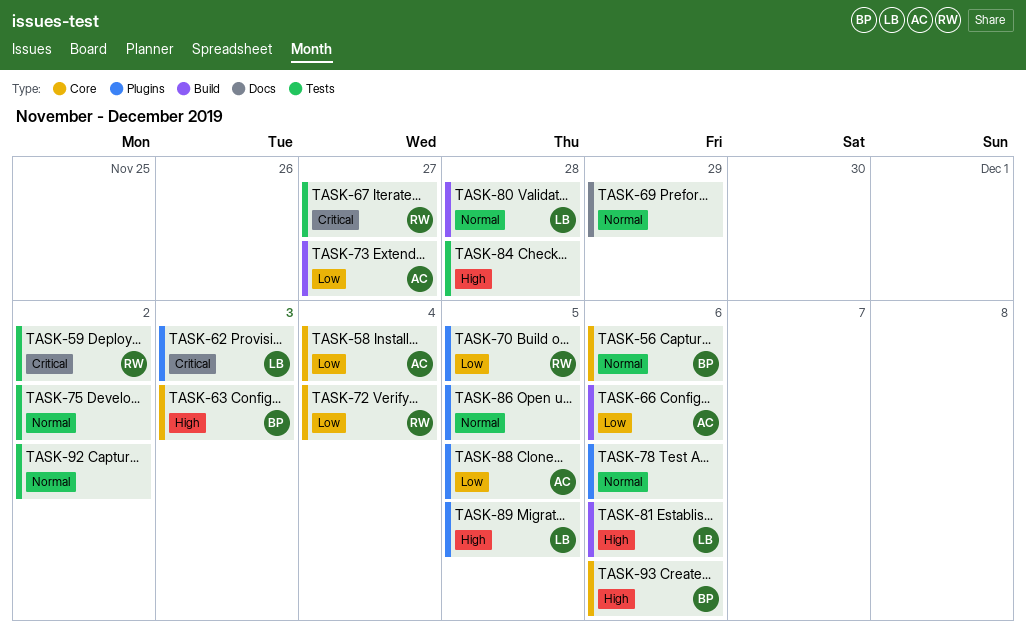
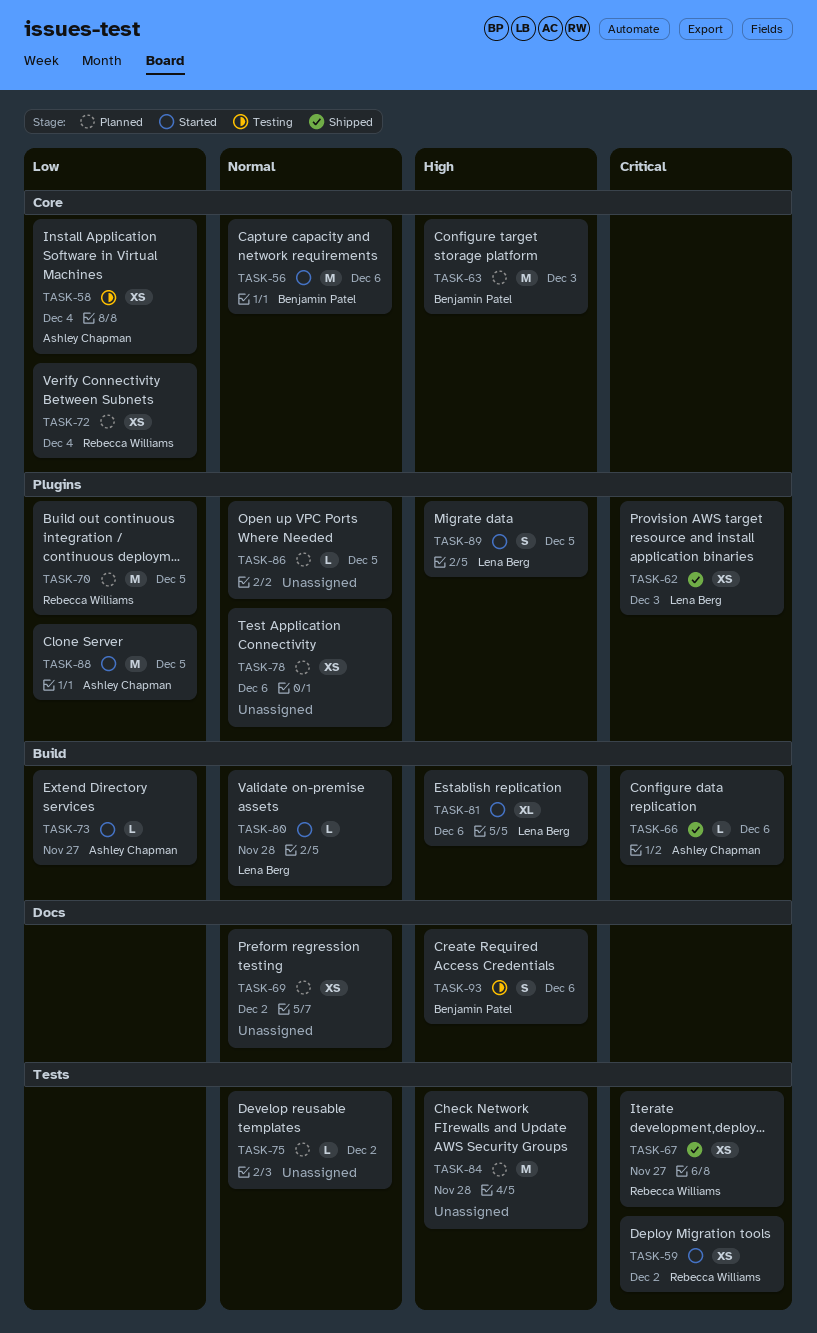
TASK-66, priority: Low -> Critical
TASK-69, due: Nov 29 -> Dec 2
TASK-92: present -> none
TASK-93, label: Core -> Docs

